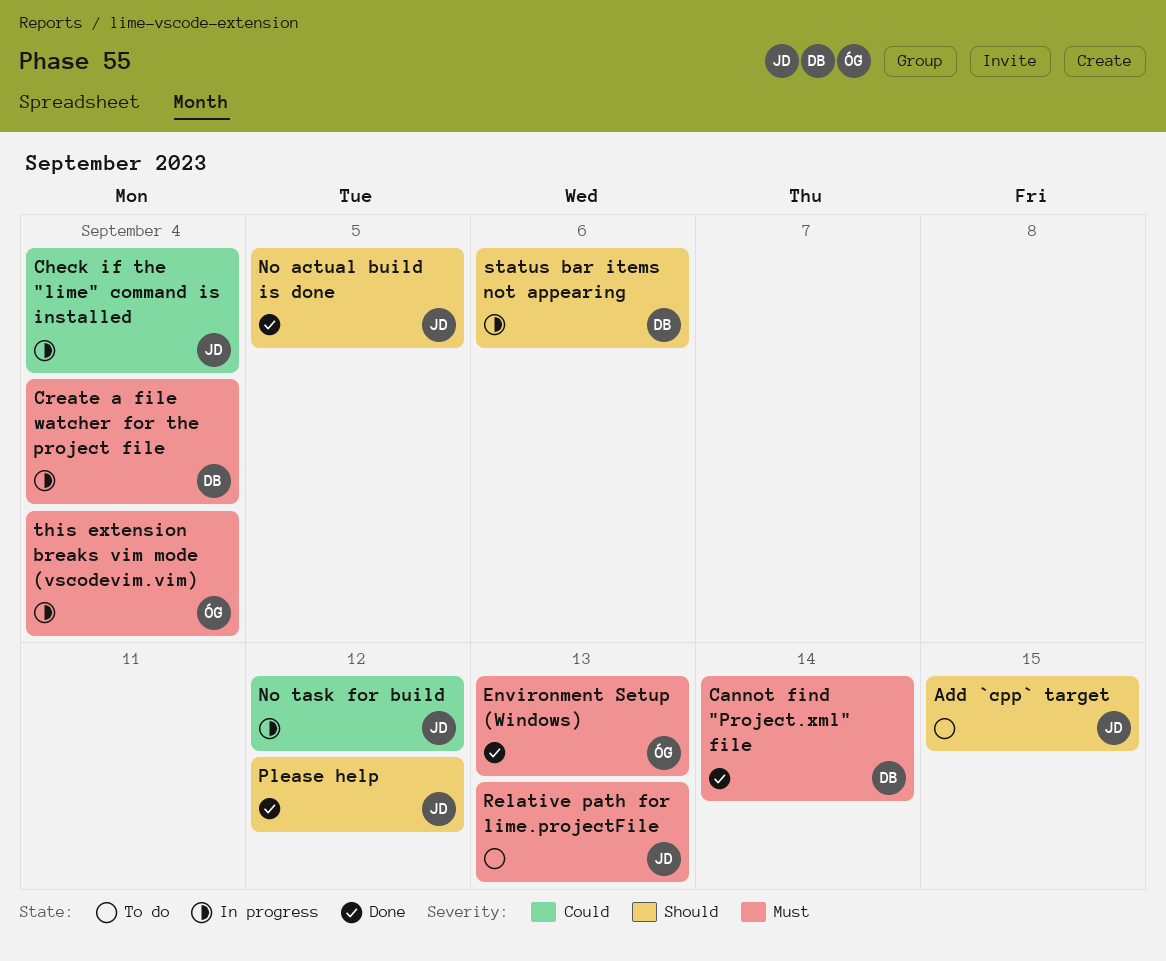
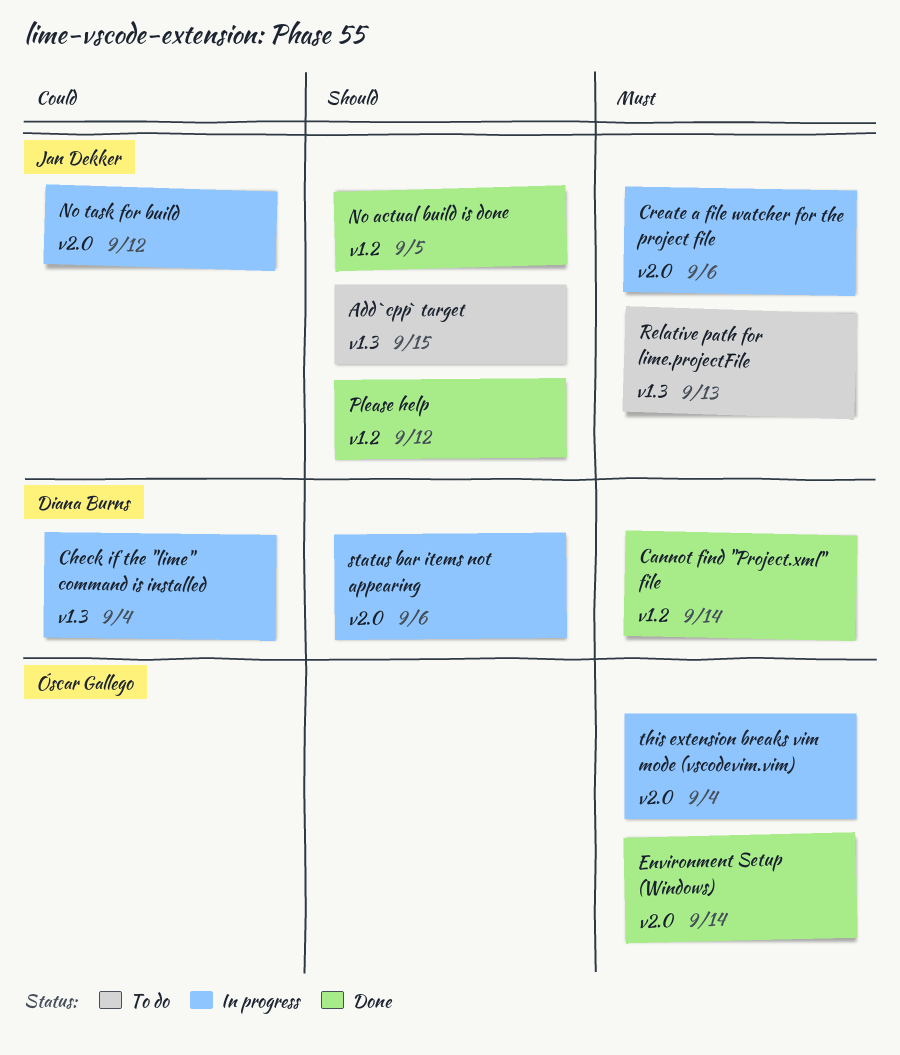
Check if the "lime" command is installed, owner: Jan Dekker -> Diana Burns
Create a file watcher for the project file, owner: Diana Burns -> Jan Dekker
Create a file watcher for the project file, due: Sep 4 -> Sep 6
Environment Setup (Windows), due: Sep 13 -> Sep 14

